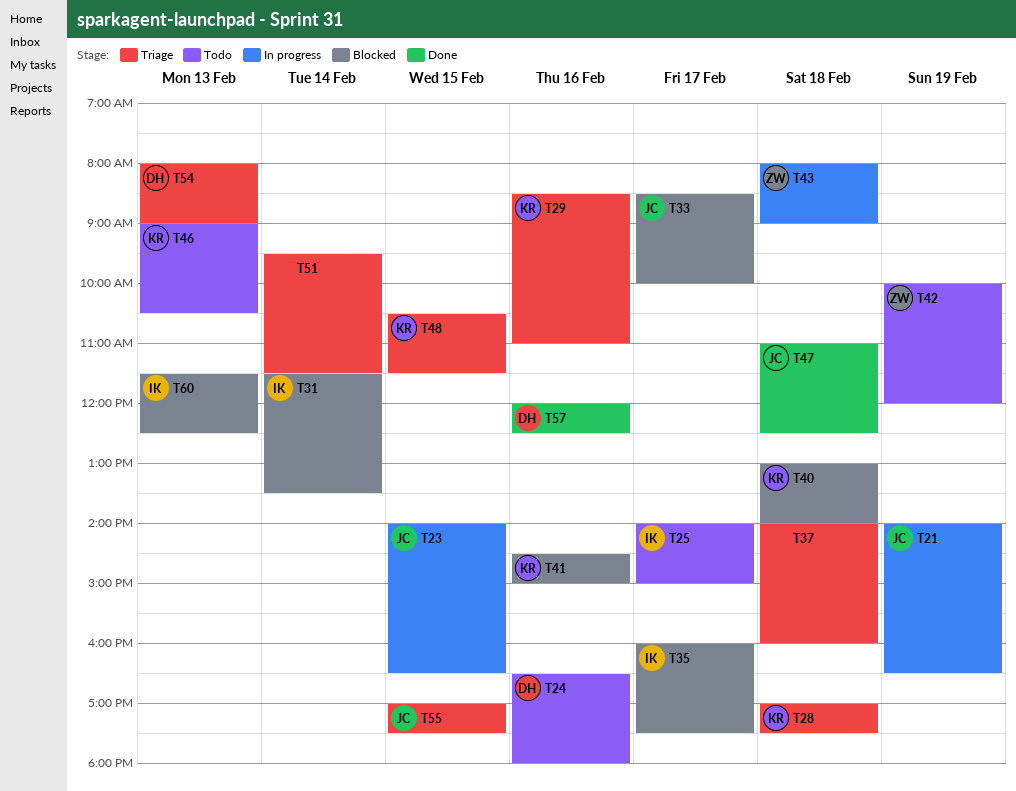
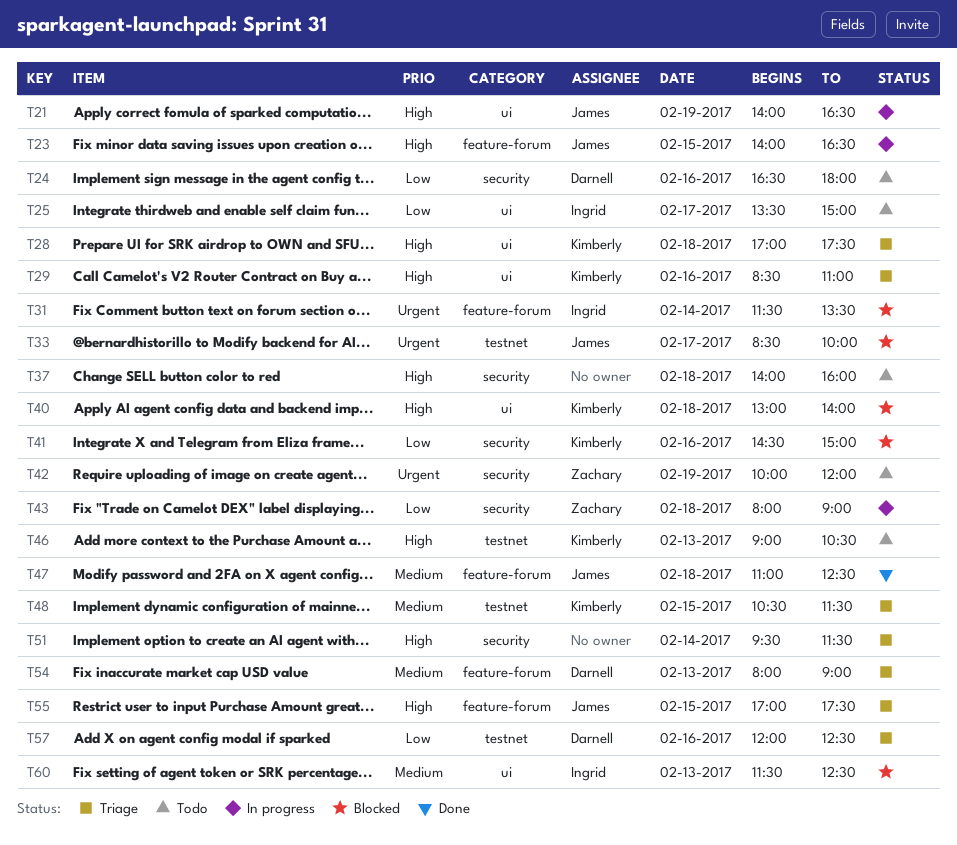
T25, begins: 14:00 -> 13:30
T35: present -> none
T37, status: Triage -> Todo
T57, status: Done -> Triage

